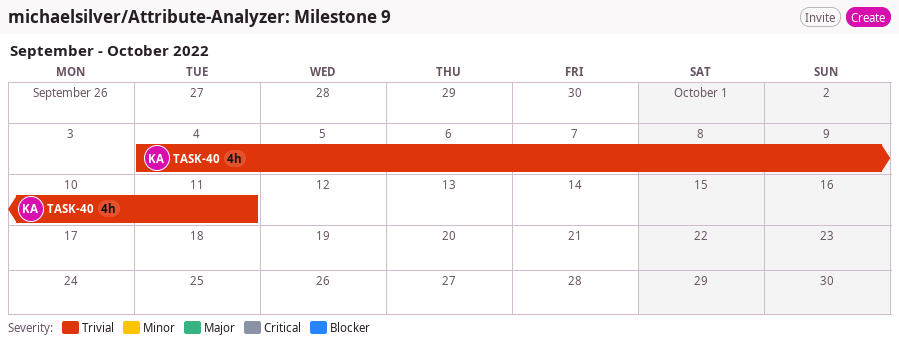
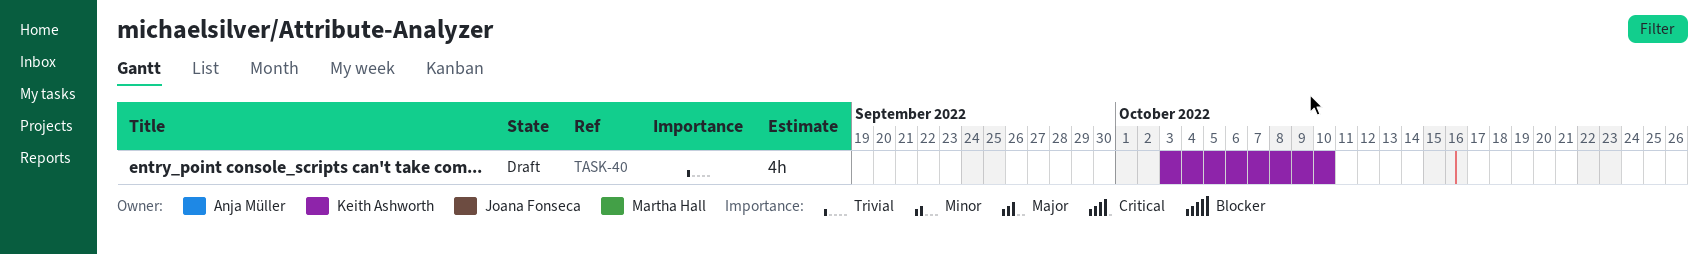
TASK-40, start: Oct 4 -> Oct 3
TASK-40, due: Oct 11 -> Oct 10

